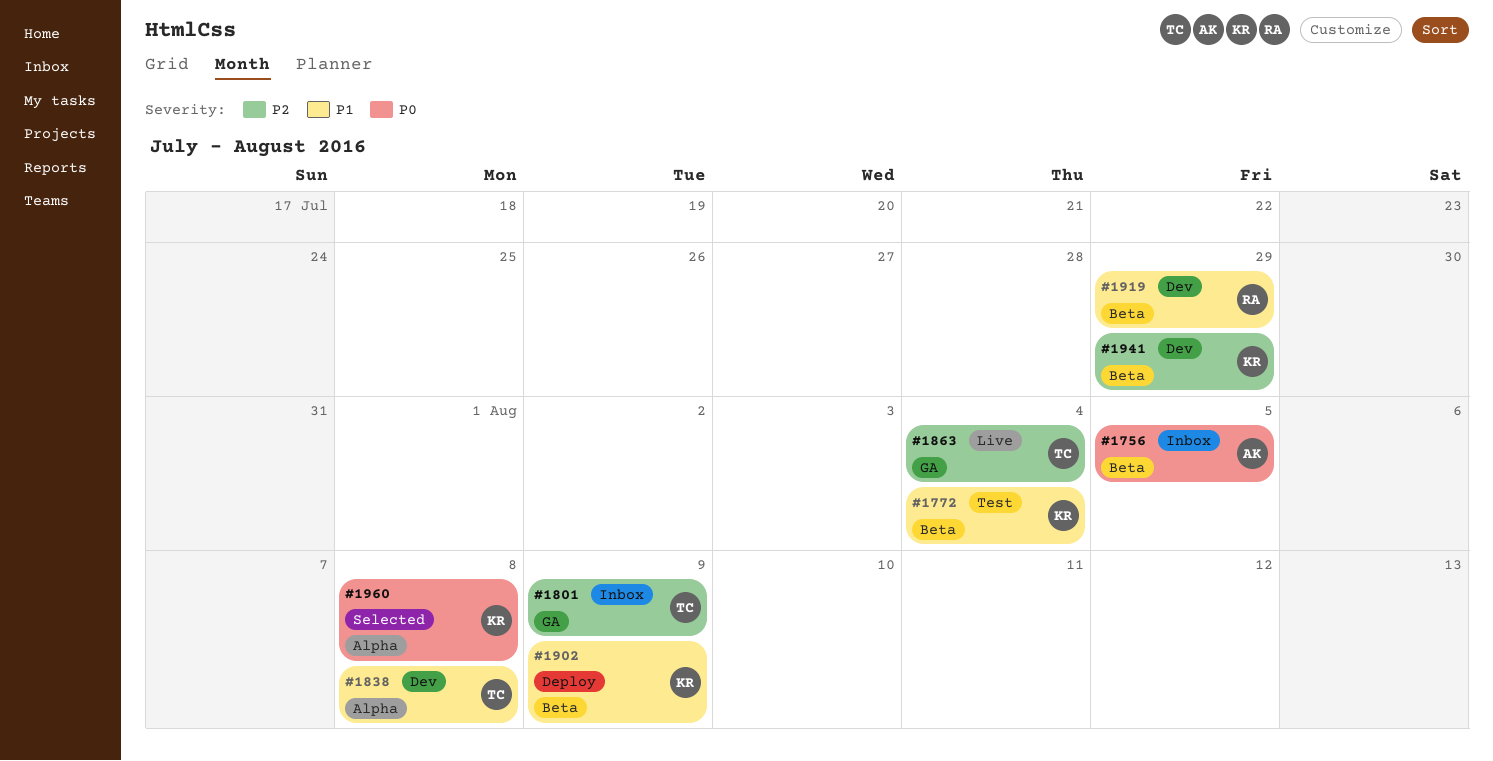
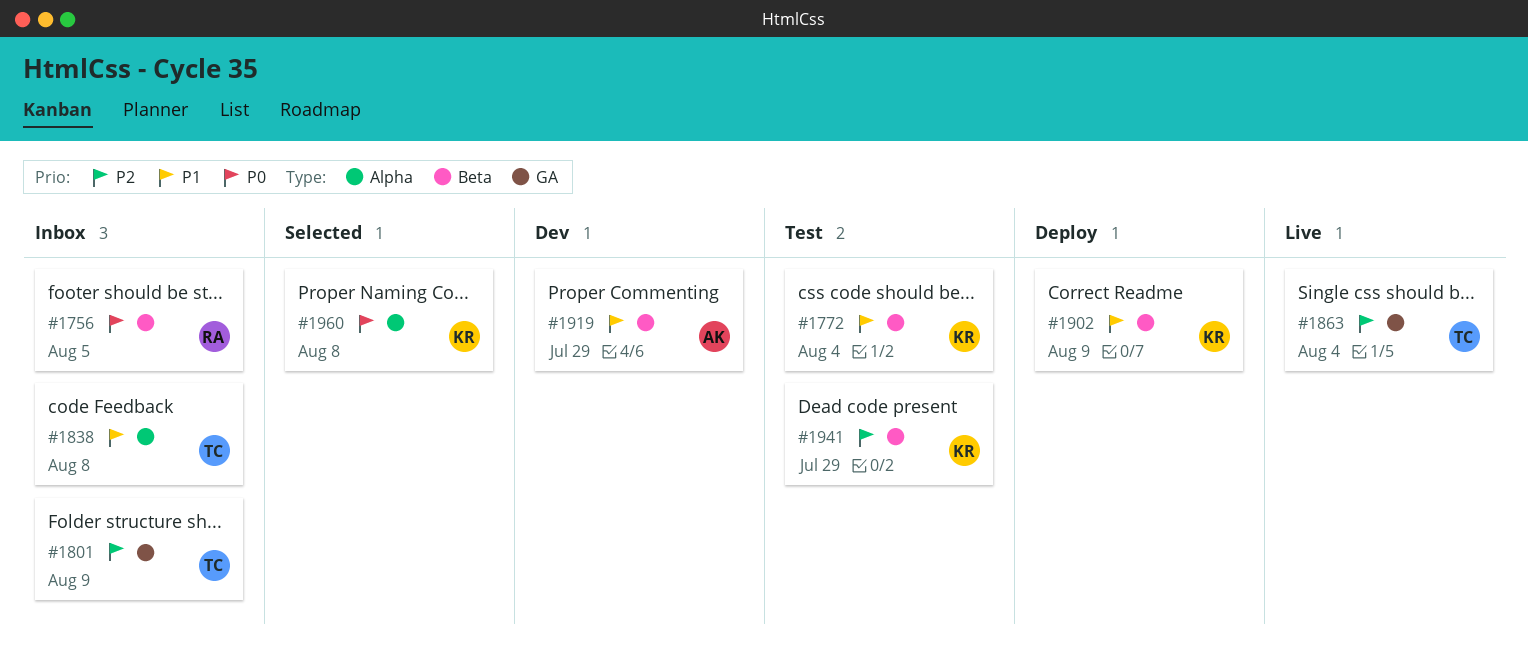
#1756, owner: AK -> RA
#1838, status: Dev -> Inbox
#1919, owner: RA -> AK
#1941, status: Dev -> Test

